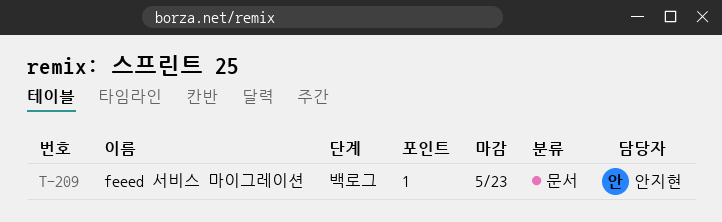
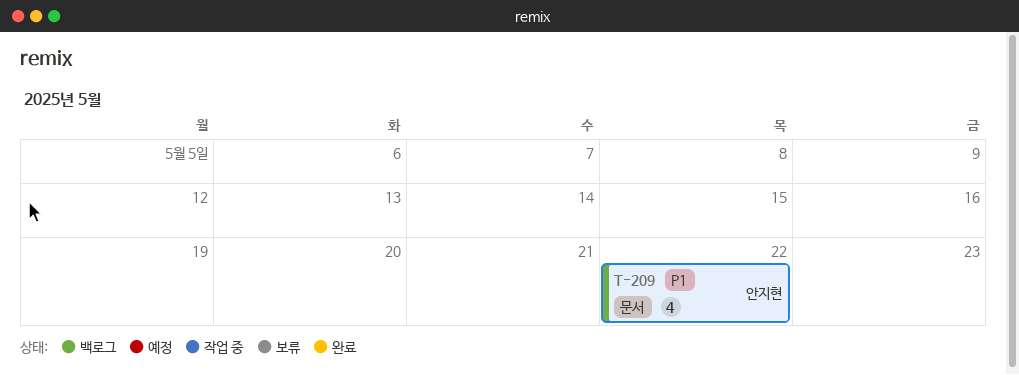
T-209, estimate: 1 -> 4
T-209, due: May 23 -> May 22

